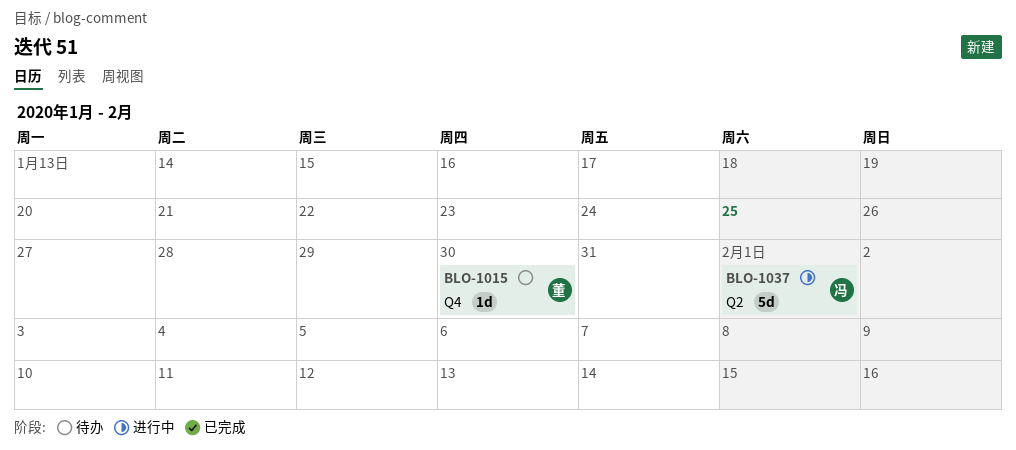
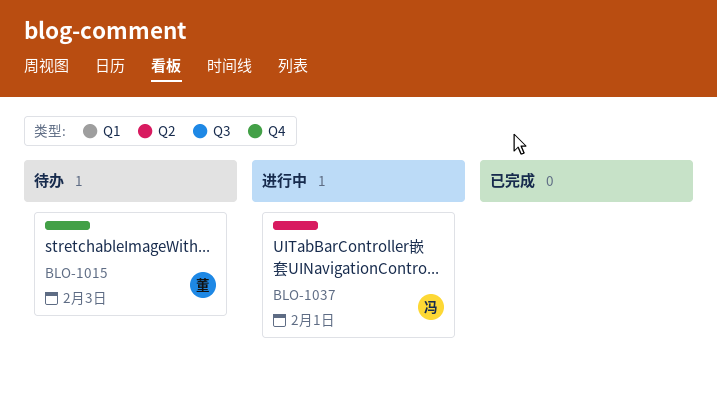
BLO-1015, due: Jan 30 -> Feb 3

